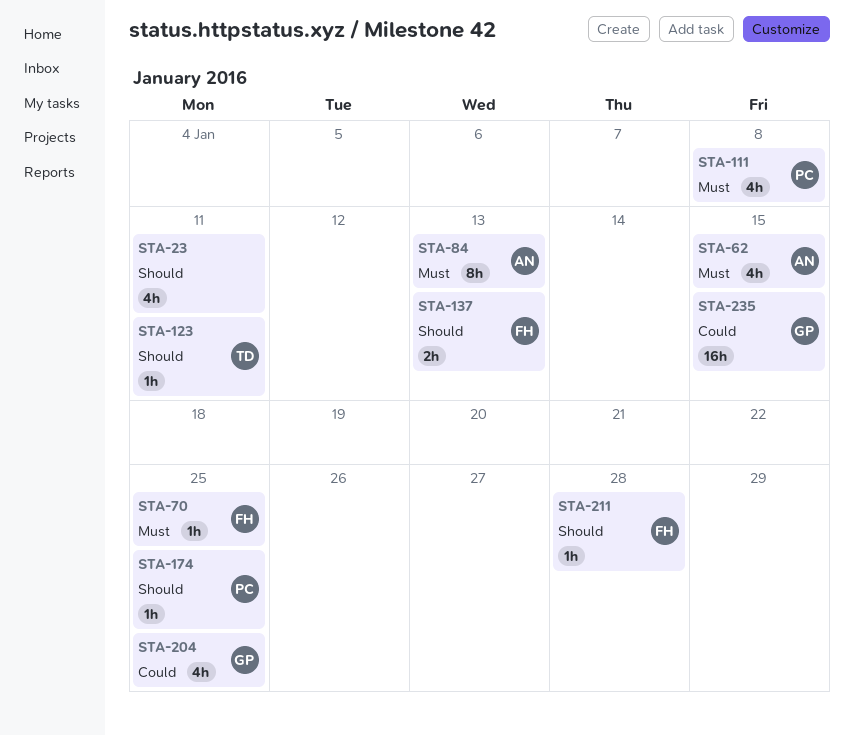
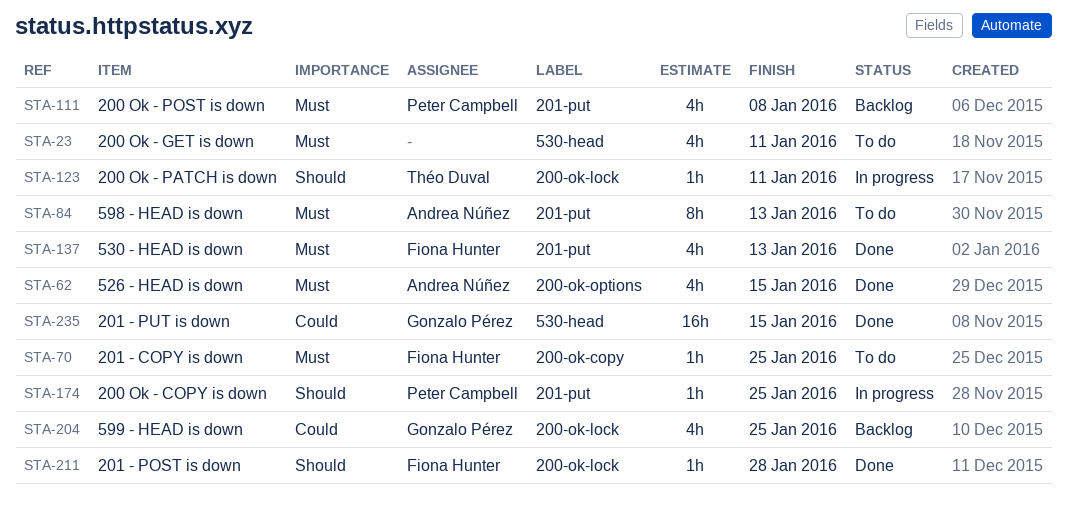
STA-23, priority: Should -> Must
STA-137, priority: Should -> Must
STA-137, estimate: 2h -> 4h

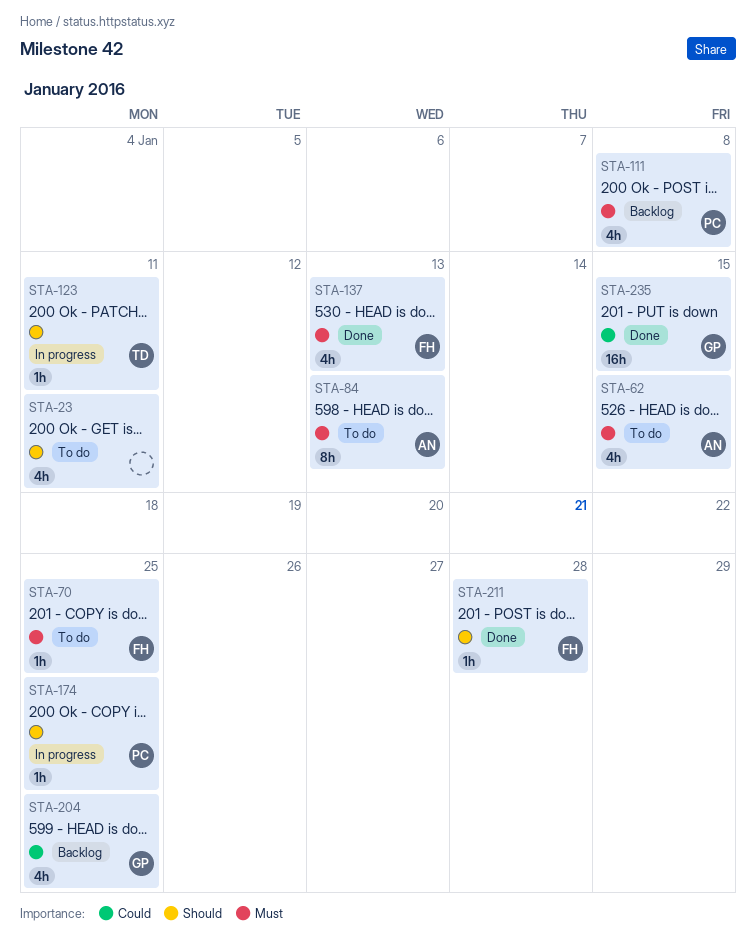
STA-23, priority: Must -> Should
STA-62, status: Done -> To do

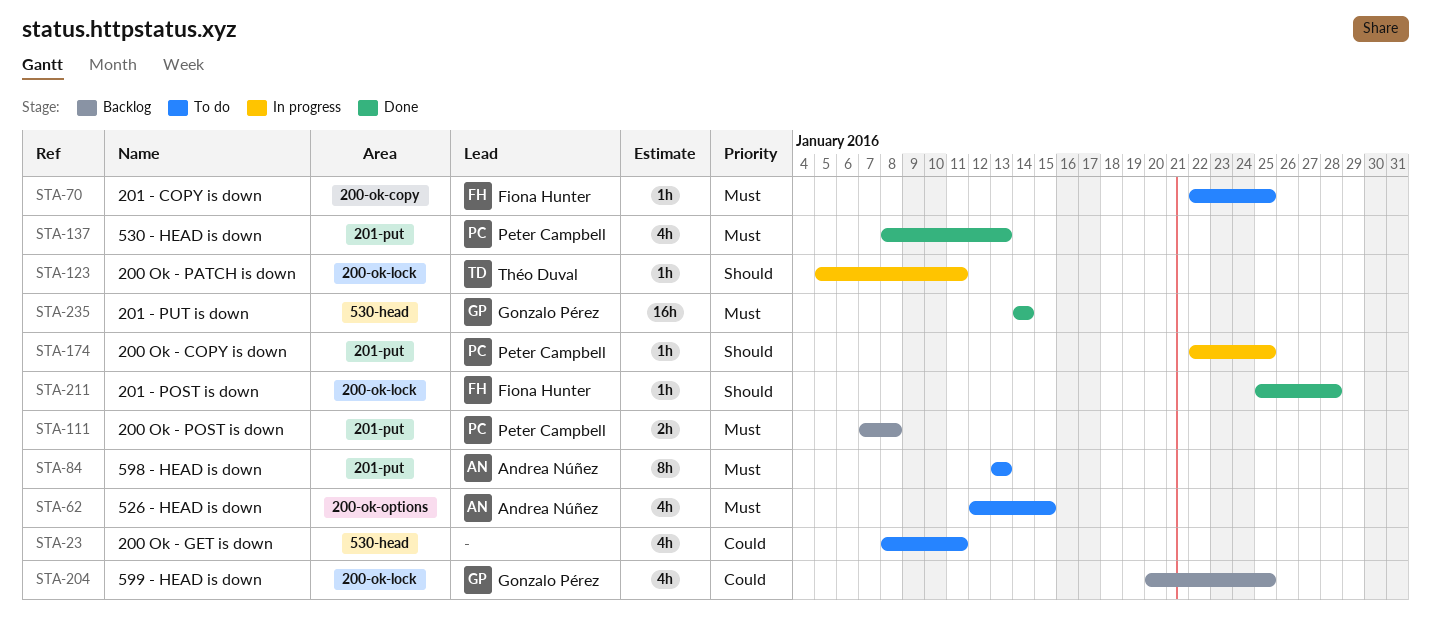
STA-23, priority: Should -> Could
STA-111, estimate: 4h -> 2h
STA-137, owner: Fiona Hunter -> Peter Campbell
STA-235, priority: Could -> Must
STA-235, due: Jan 15 -> Jan 14

